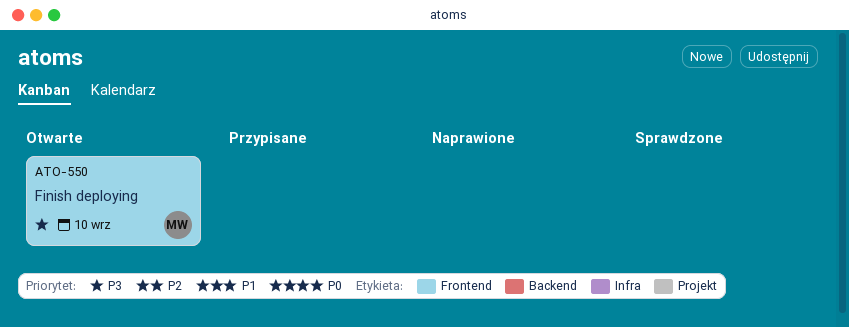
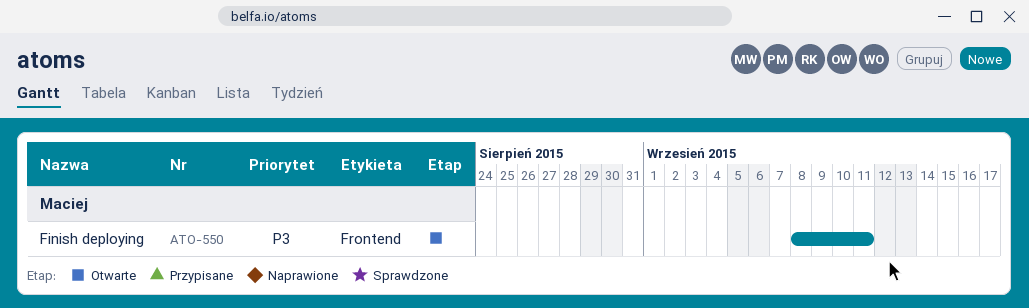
ATO-550, due: Sep 10 -> Sep 11

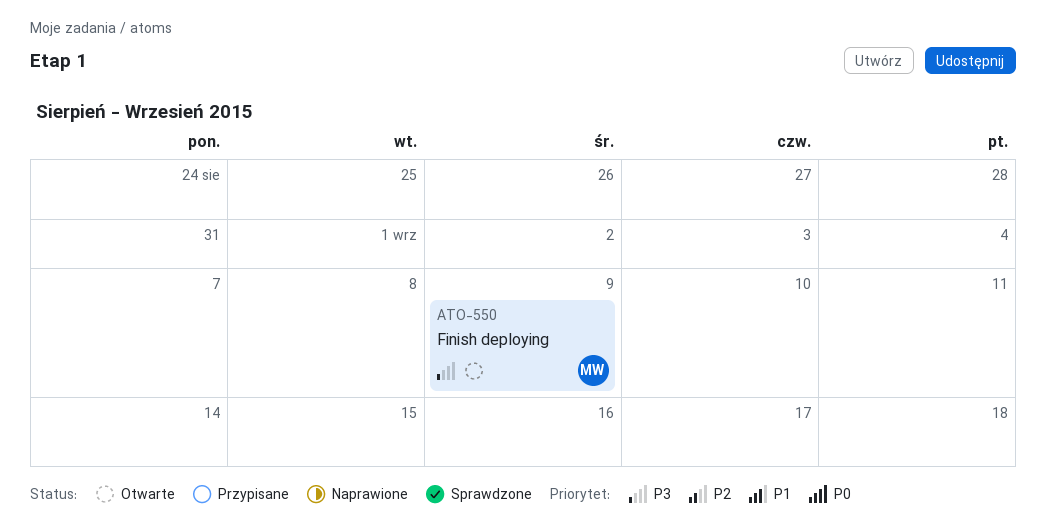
ATO-550, due: Sep 11 -> Sep 9

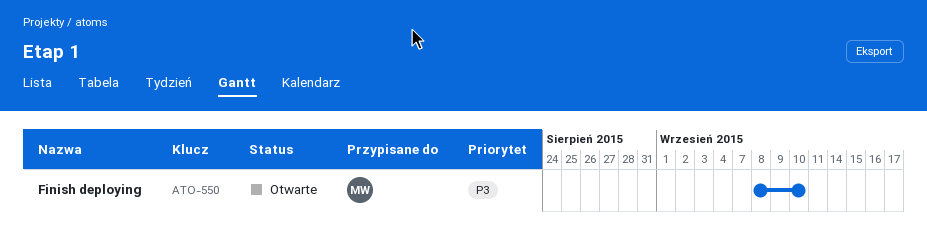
ATO-550, due: Sep 9 -> Sep 10

